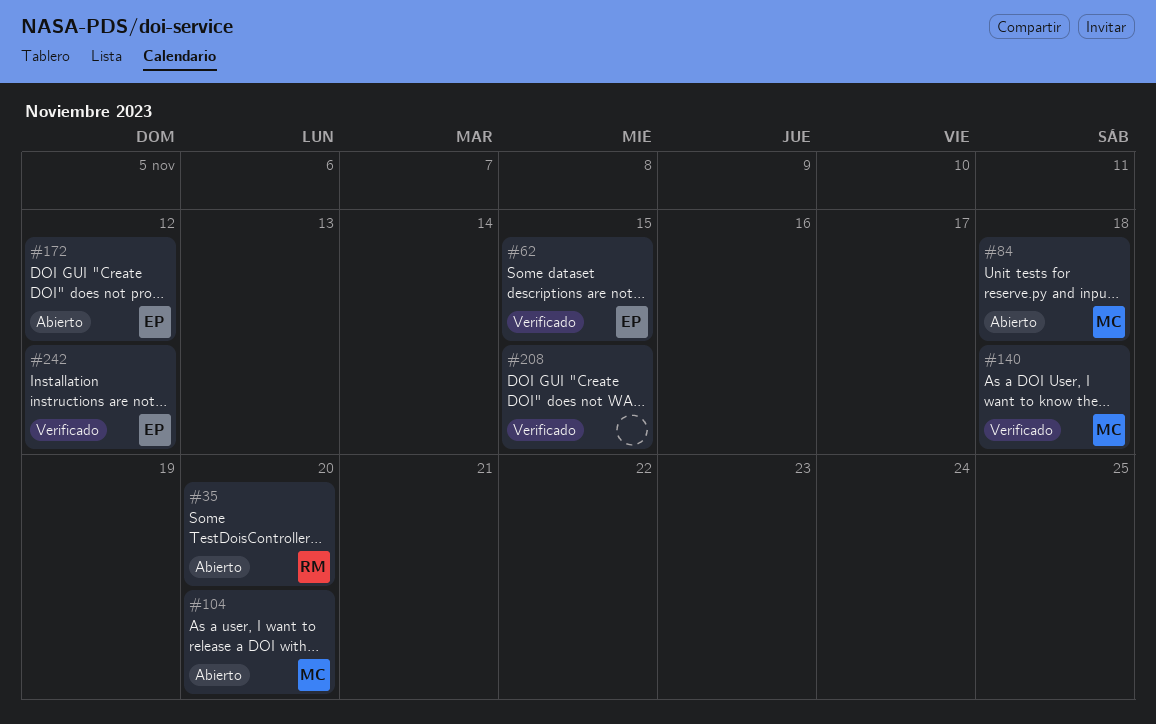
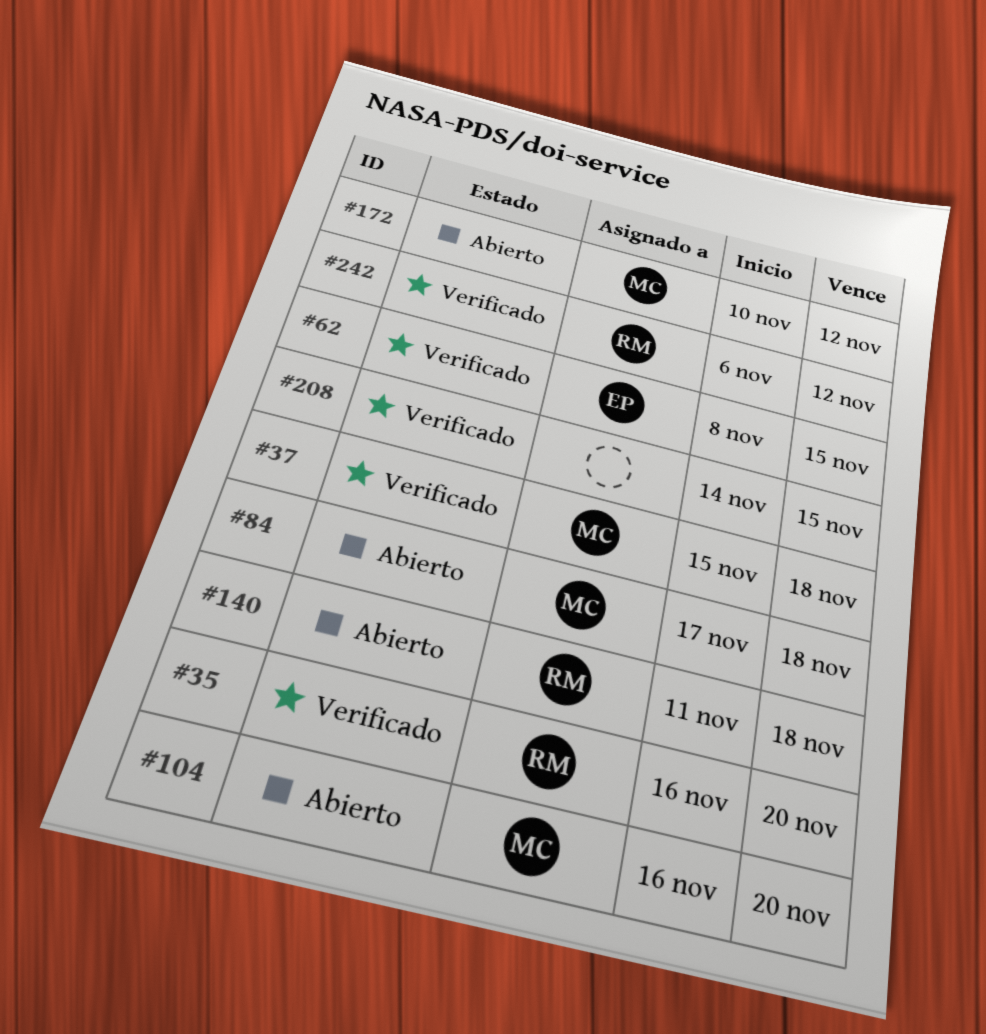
#35, status: Abierto -> Verificado
#37: none -> present
#140, status: Verificado -> Abierto
#140, owner: MC -> RM
#172, owner: EP -> MC
#242, owner: EP -> RM

